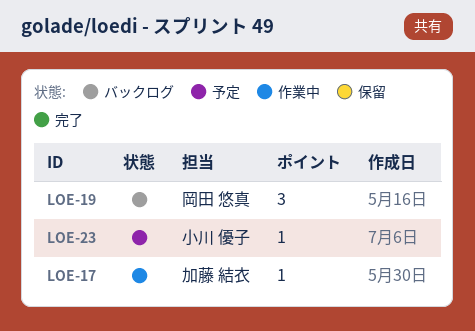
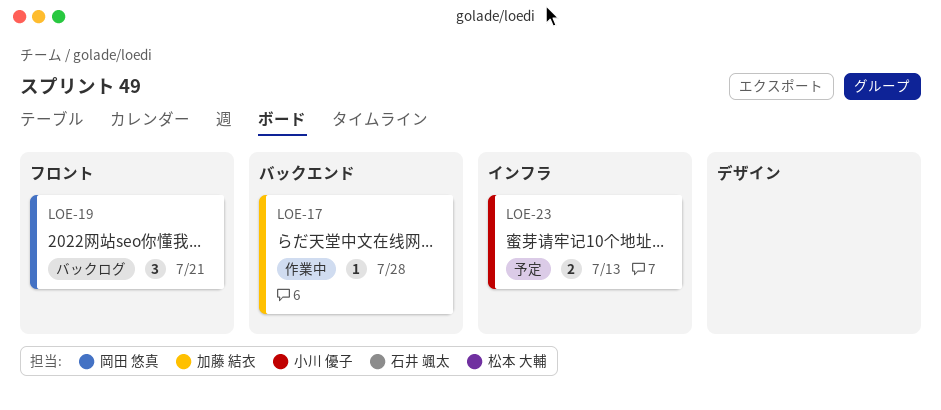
LOE-23, estimate: 1 -> 2

